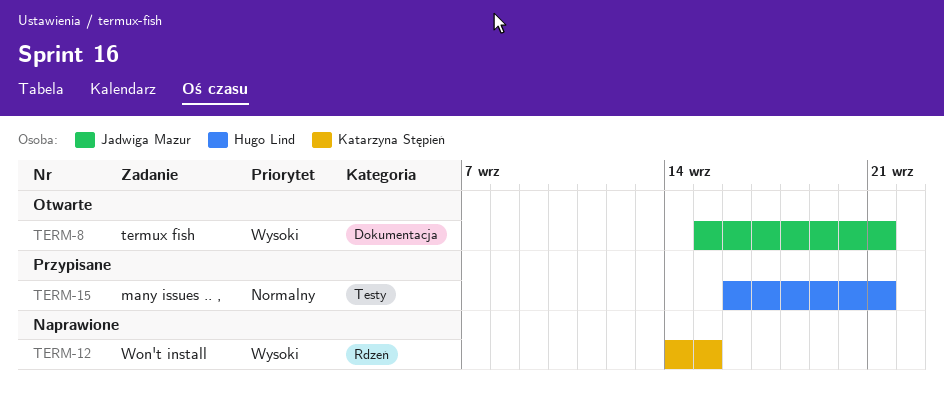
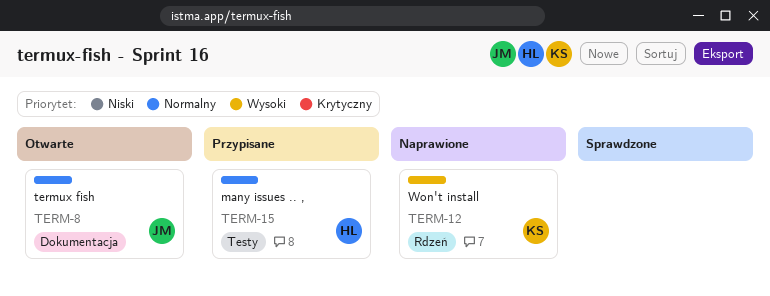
TERM-8, priority: Wysoki -> Normalny

